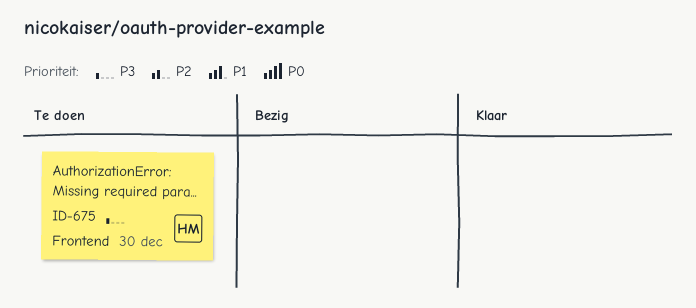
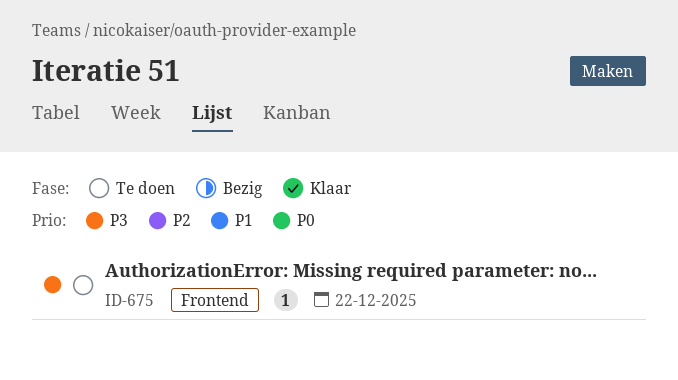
ID-675, due: Dec 30 -> Dec 22

